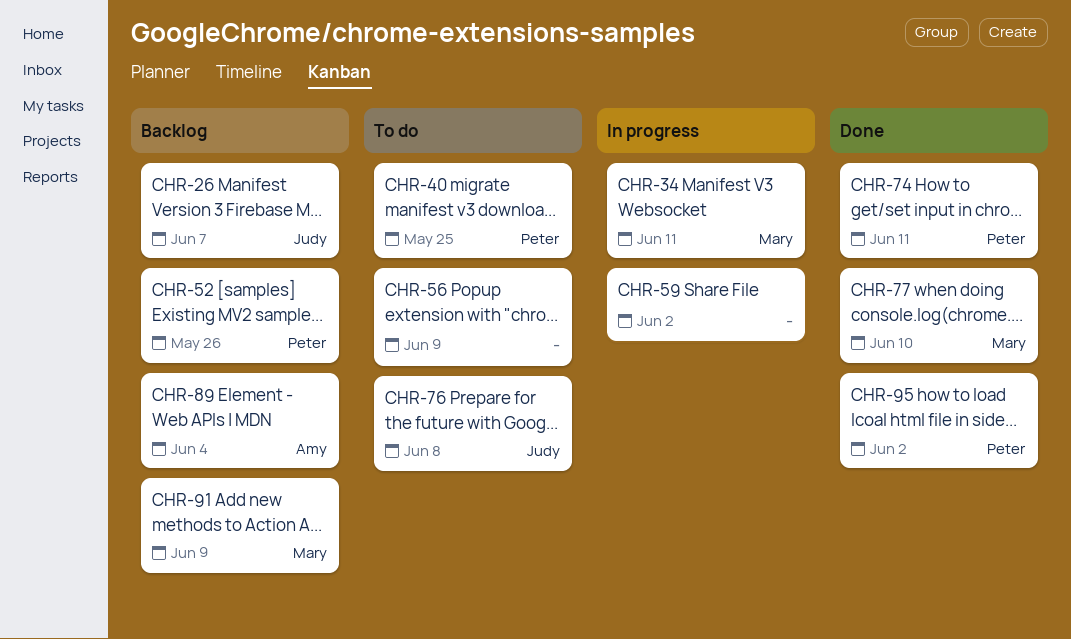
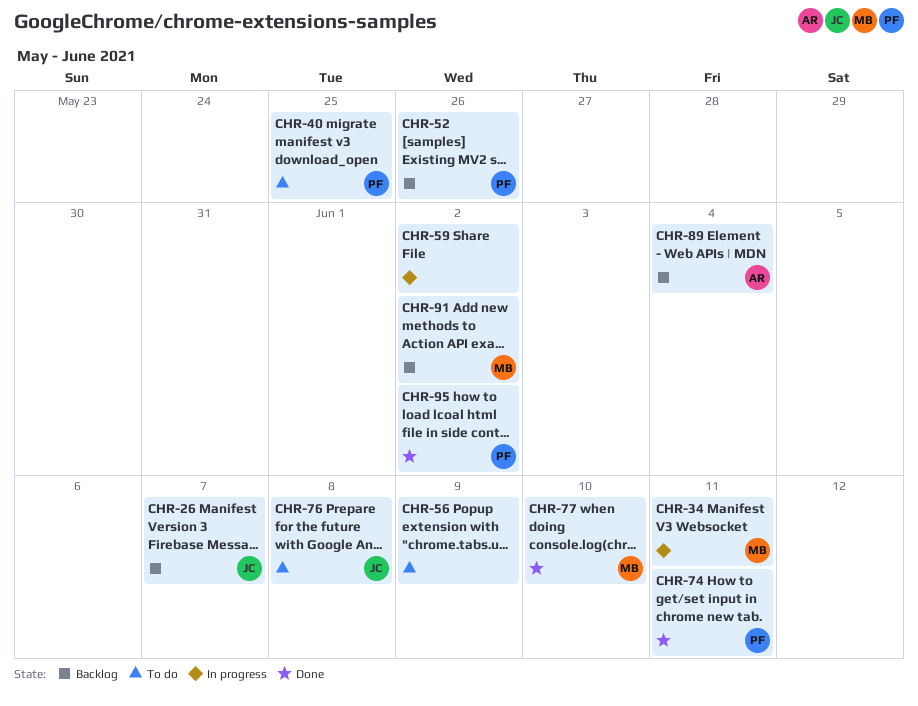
CHR-91, due: Jun 9 -> Jun 2

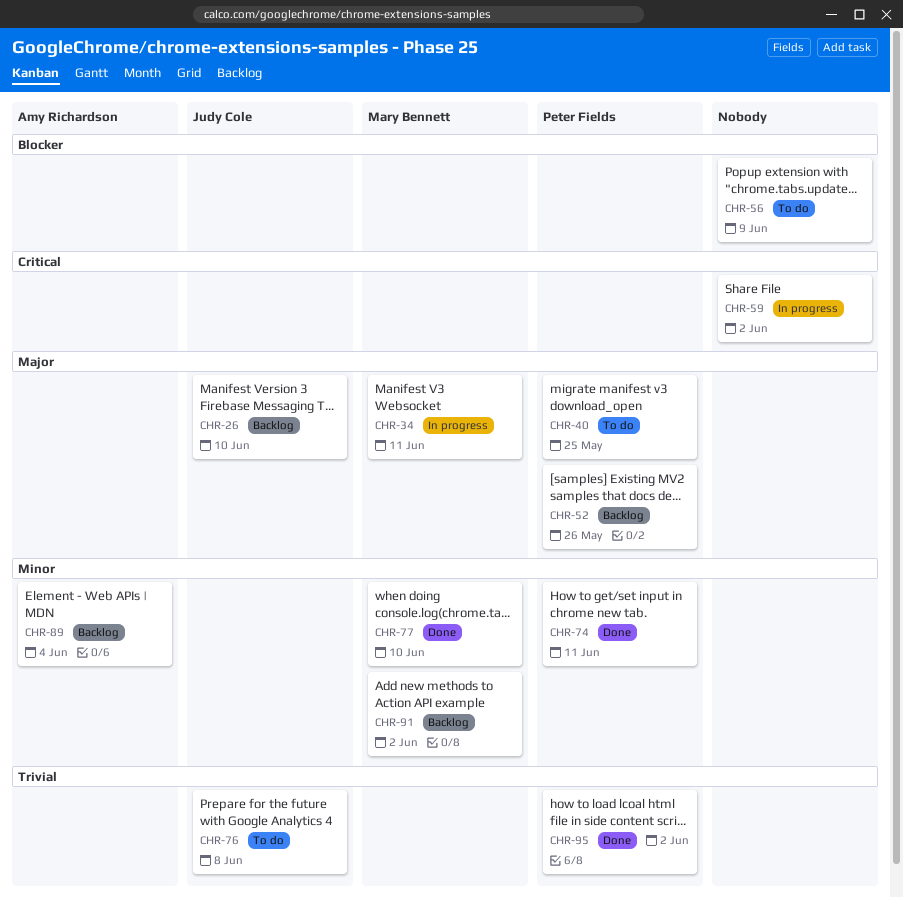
CHR-26, due: Jun 7 -> Jun 10

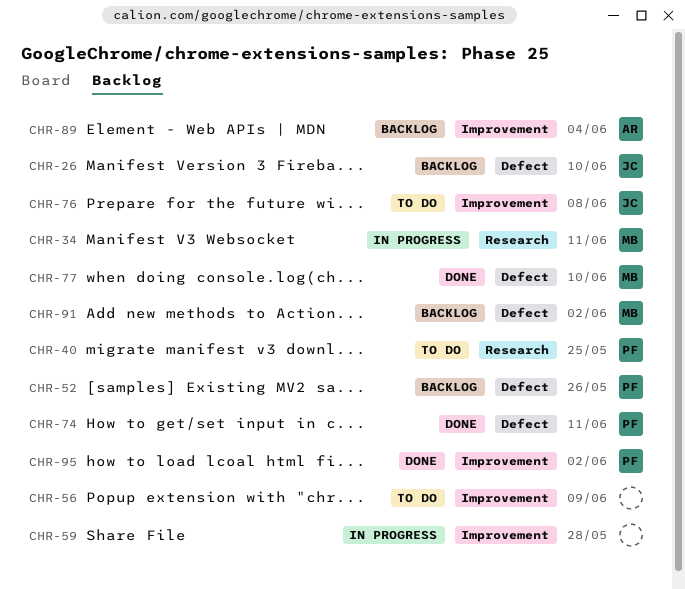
CHR-59, due: Jun 2 -> May 28

